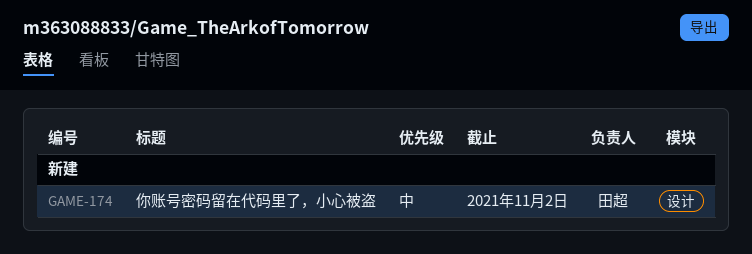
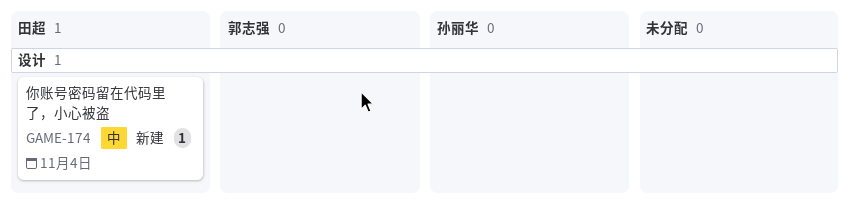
GAME-174, due: Nov 2 -> Nov 4

